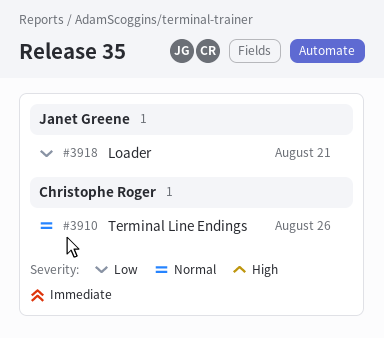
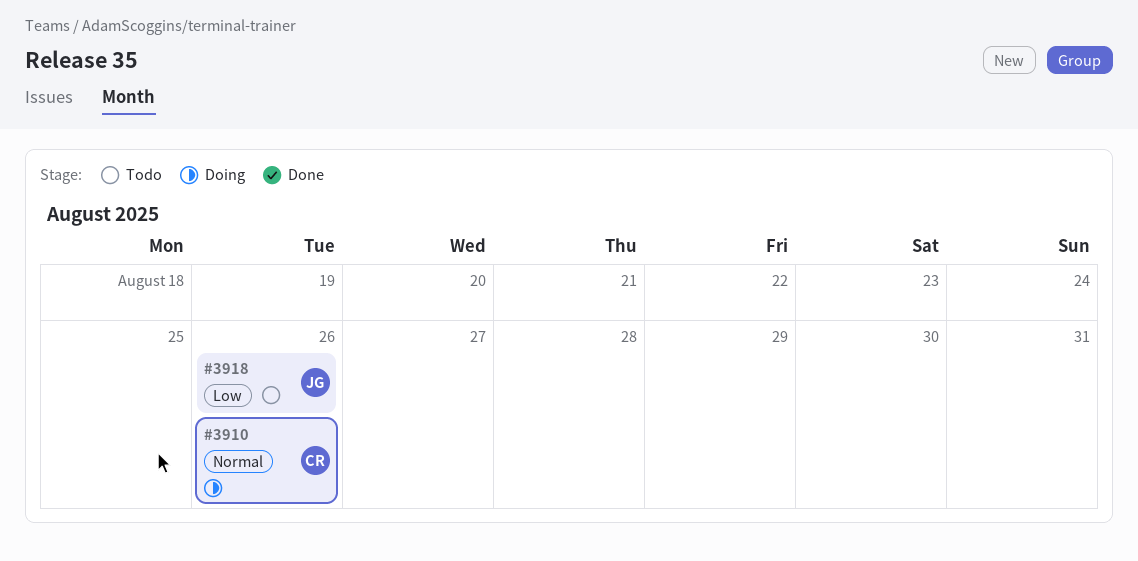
#3918, due: Aug 21 -> Aug 26

